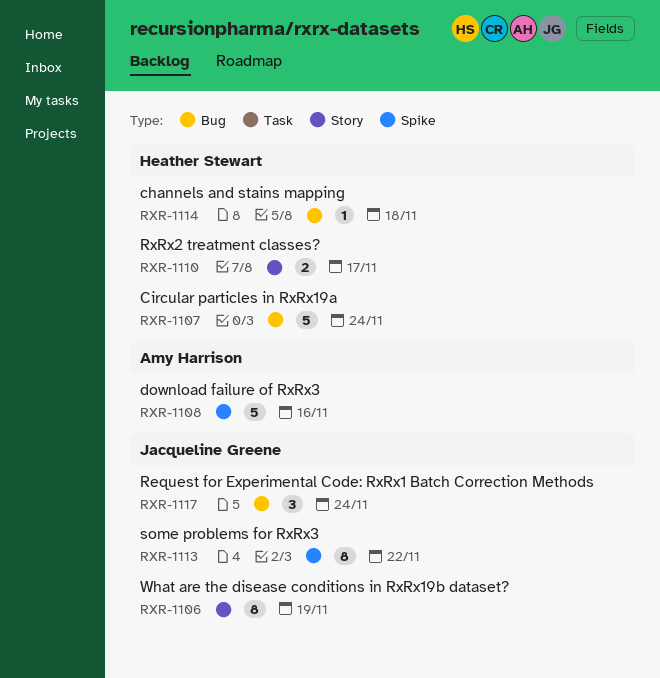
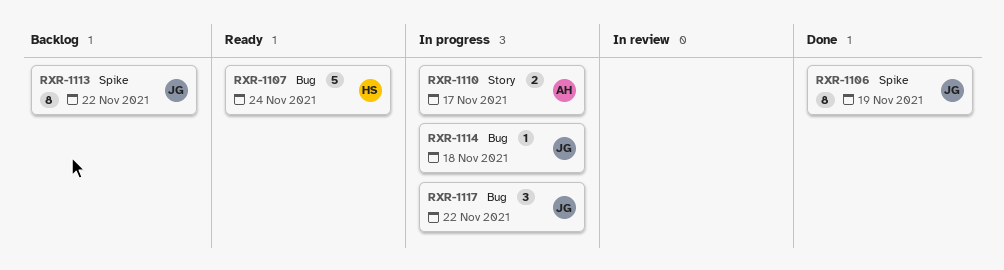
RXR-1106, label: Story -> Spike
RXR-1108: present -> none
RXR-1110, owner: Heather Stewart -> Amy Harrison
RXR-1114, owner: Heather Stewart -> Jacqueline Greene
RXR-1117, due: Nov 24 -> Nov 22

